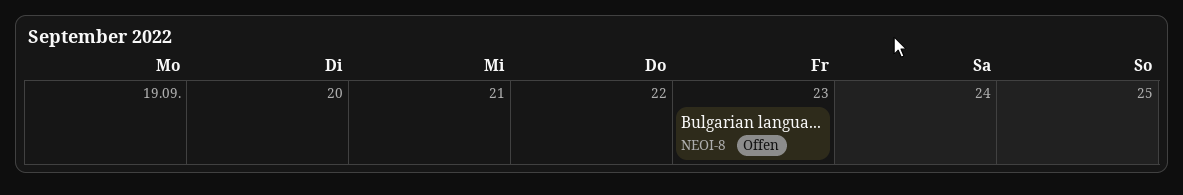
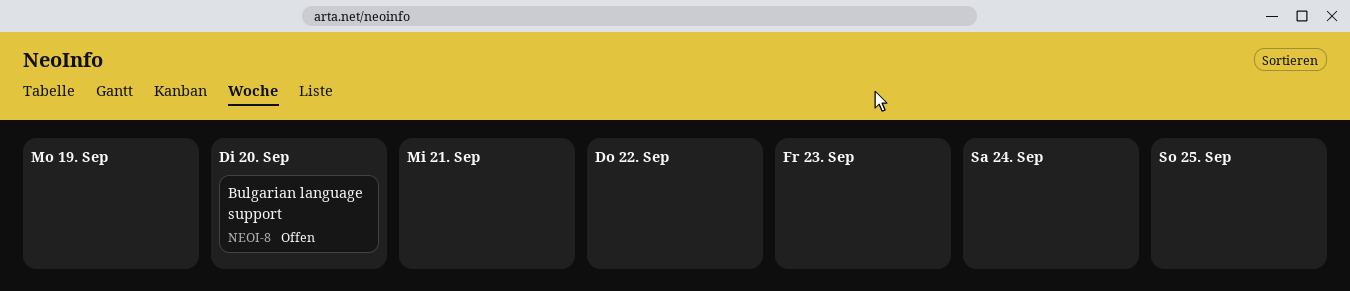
NEOI-8, due: Sep 23 -> Sep 20

